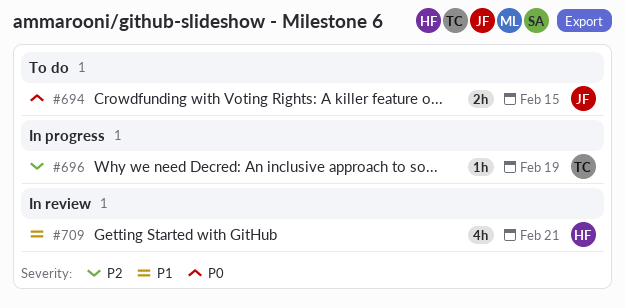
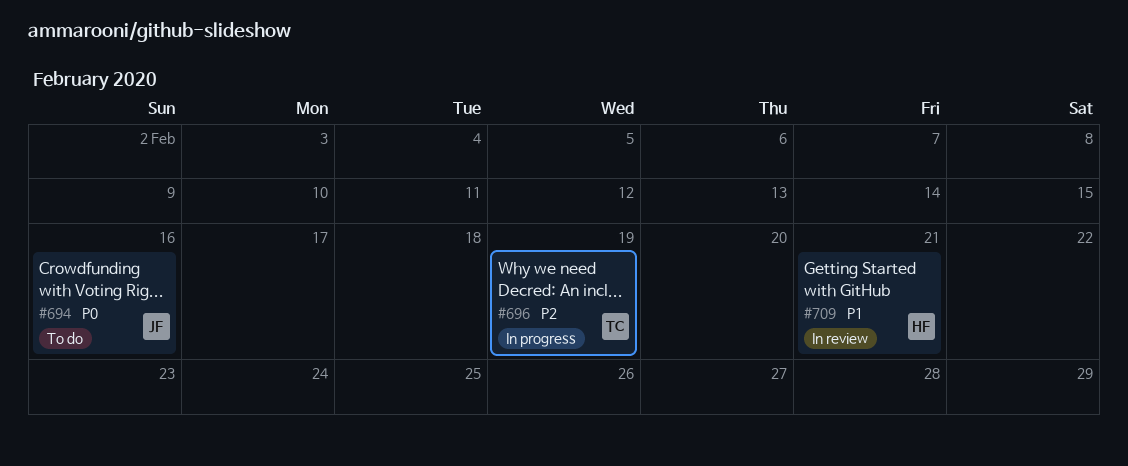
#694, due: Feb 15 -> Feb 16

